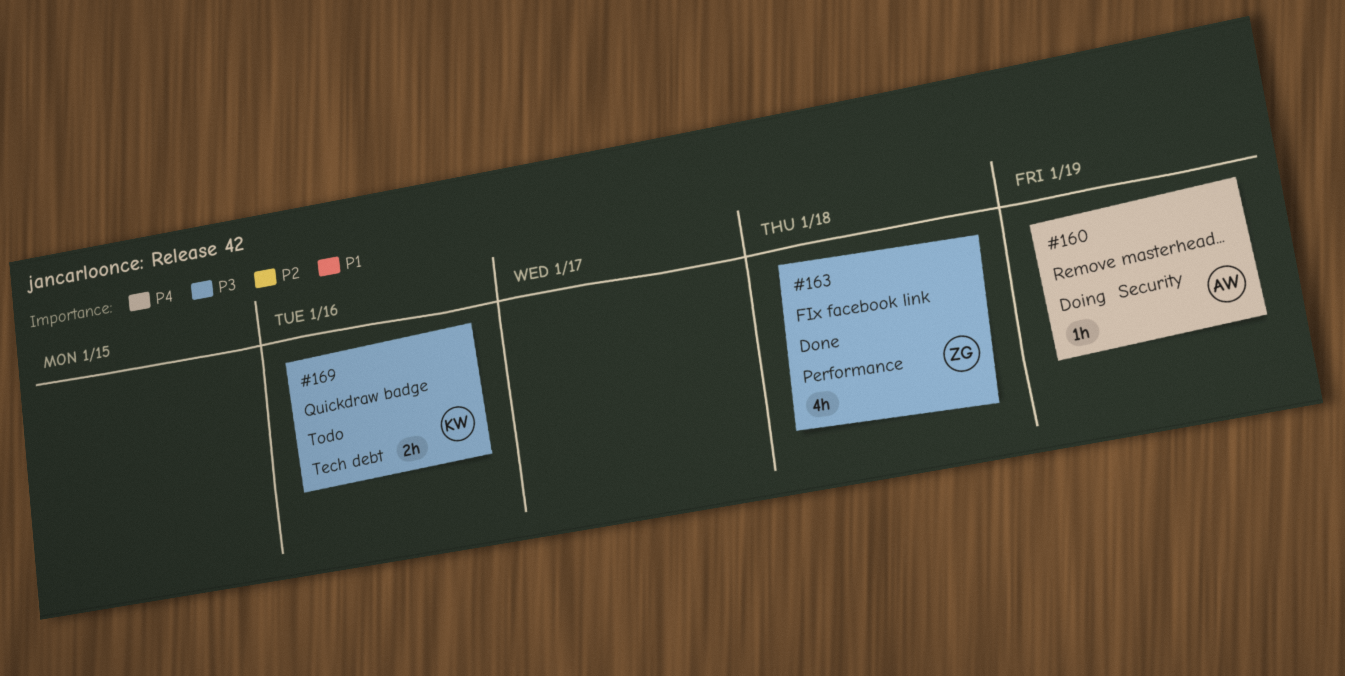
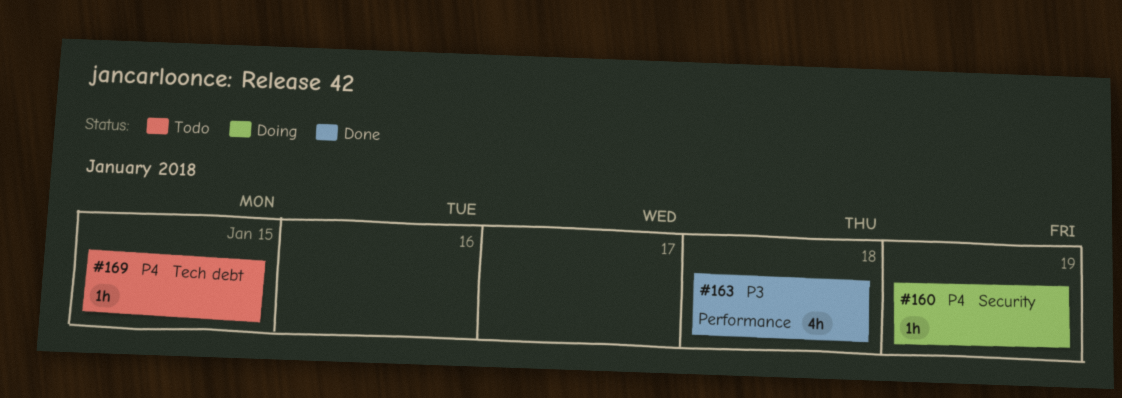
#169, priority: P3 -> P4
#169, estimate: 2h -> 1h
#169, due: Jan 16 -> Jan 15

